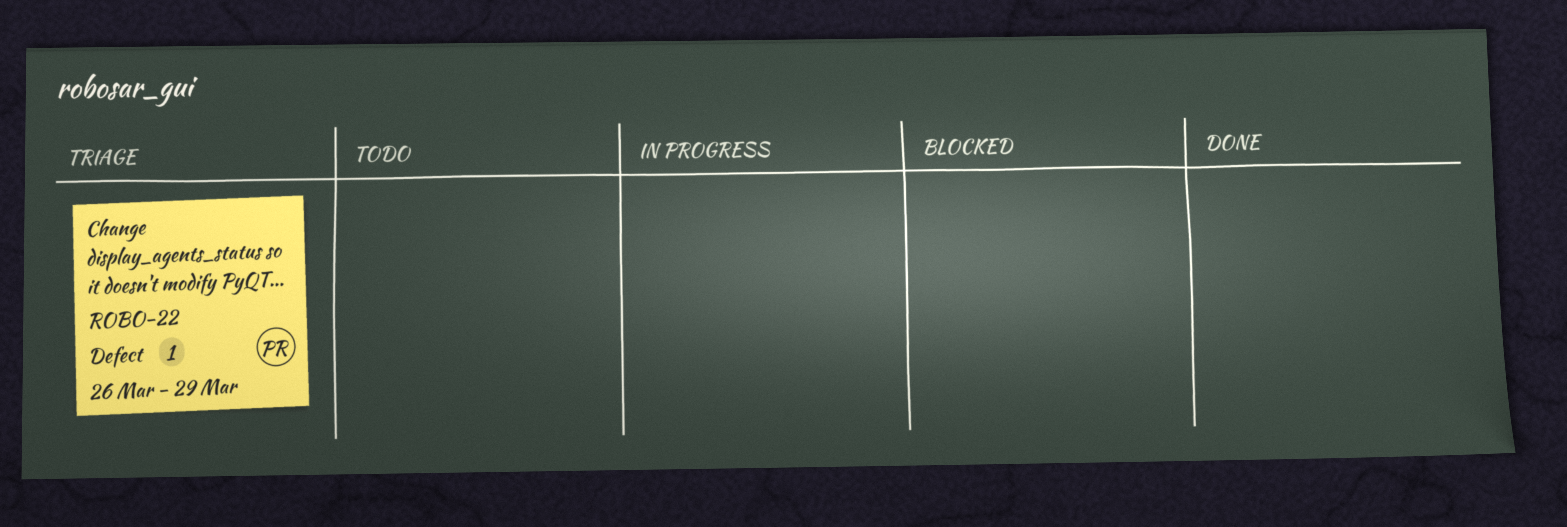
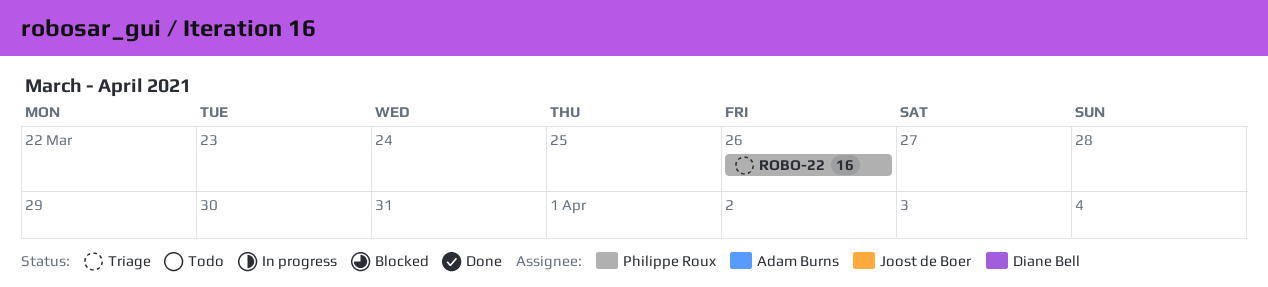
ROBO-22, estimate: 1 -> 16
ROBO-22, due: Mar 29 -> Mar 26

